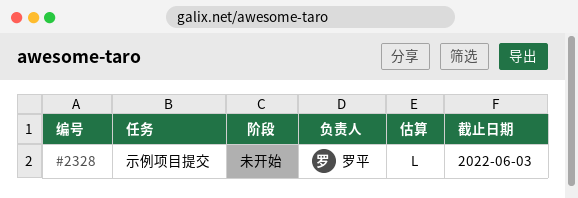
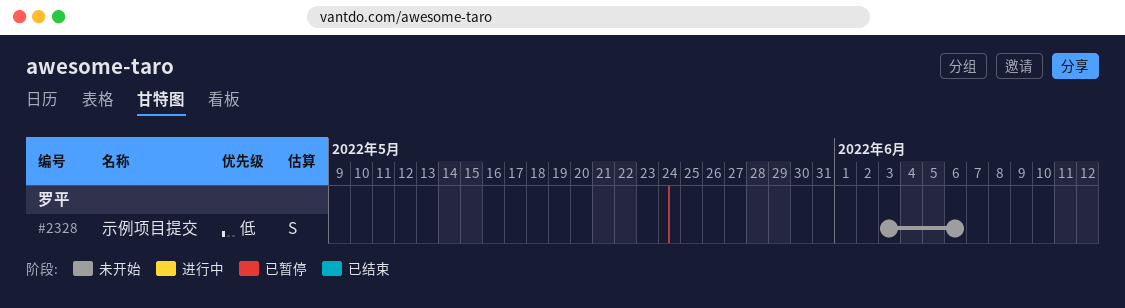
#2328, estimate: L -> S
#2328, due: Jun 3 -> Jun 6

